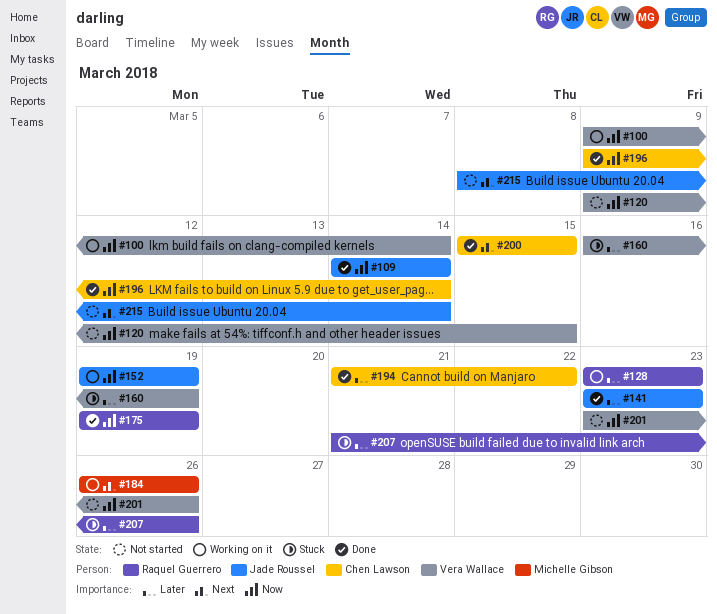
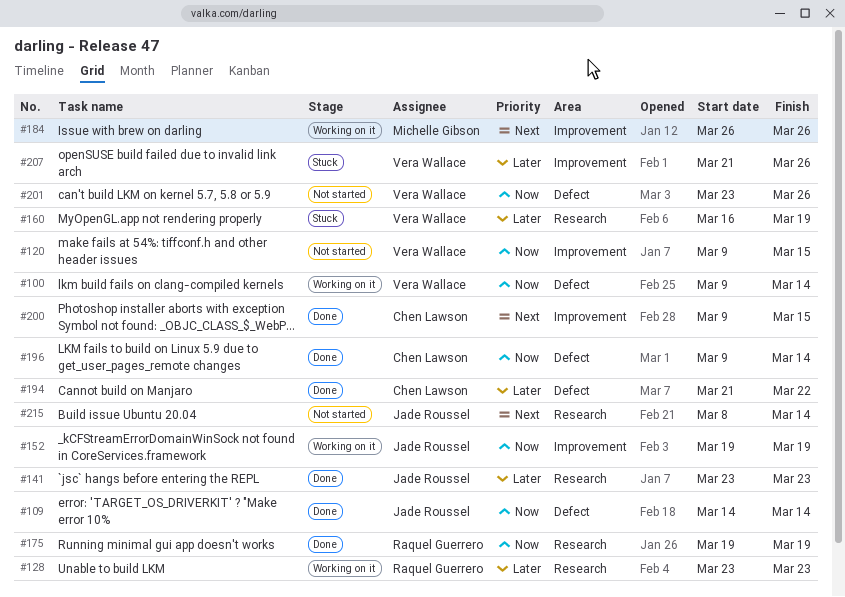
#200, start: Mar 15 -> Mar 9
#207, owner: Raquel Guerrero -> Vera Wallace

